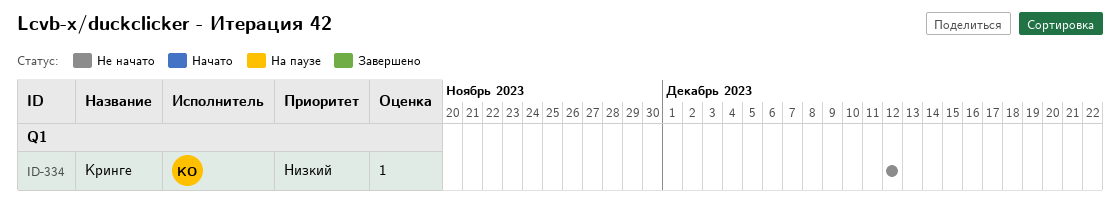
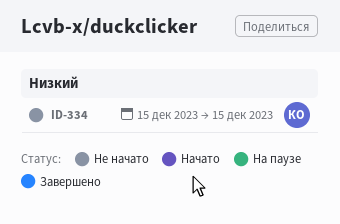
ID-334, start: Dec 12 -> Dec 15
ID-334, due: Dec 12 -> Dec 15

